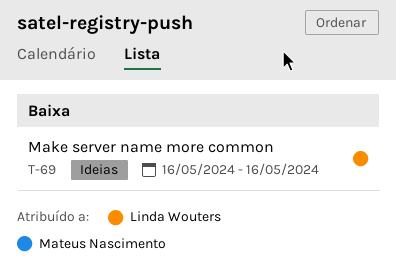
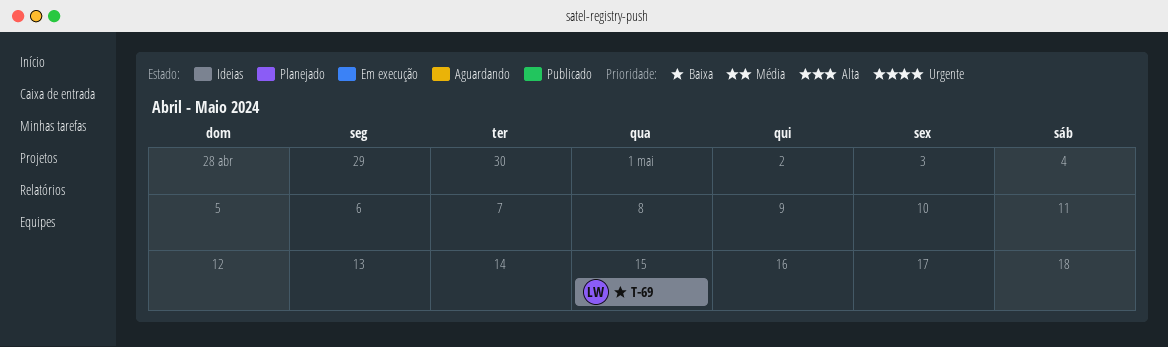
T-69, start: May 16 -> May 15
T-69, due: May 16 -> May 15

